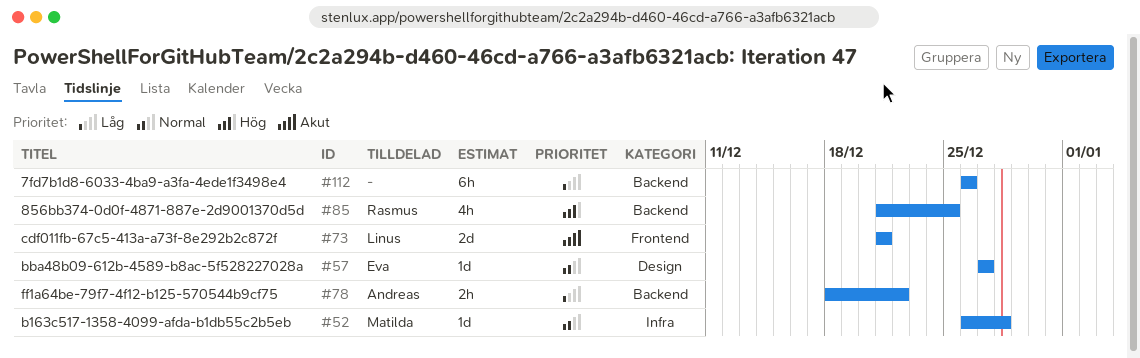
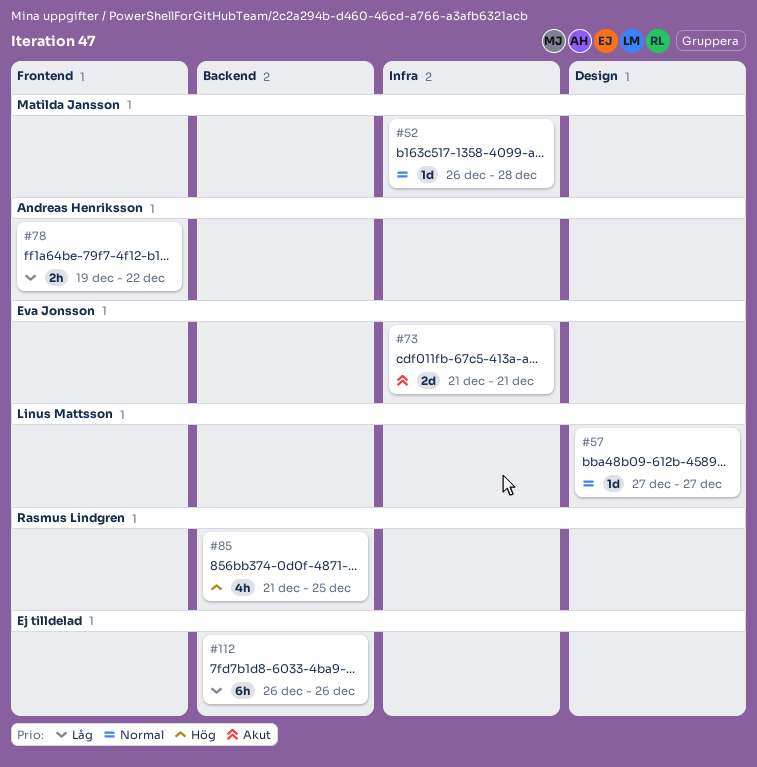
#57, owner: Eva Jonsson -> Linus Mattsson
#73, owner: Linus Mattsson -> Eva Jonsson
#73, label: Frontend -> Infra
#78, label: Backend -> Frontend
#78, start: Dec 18 -> Dec 19

